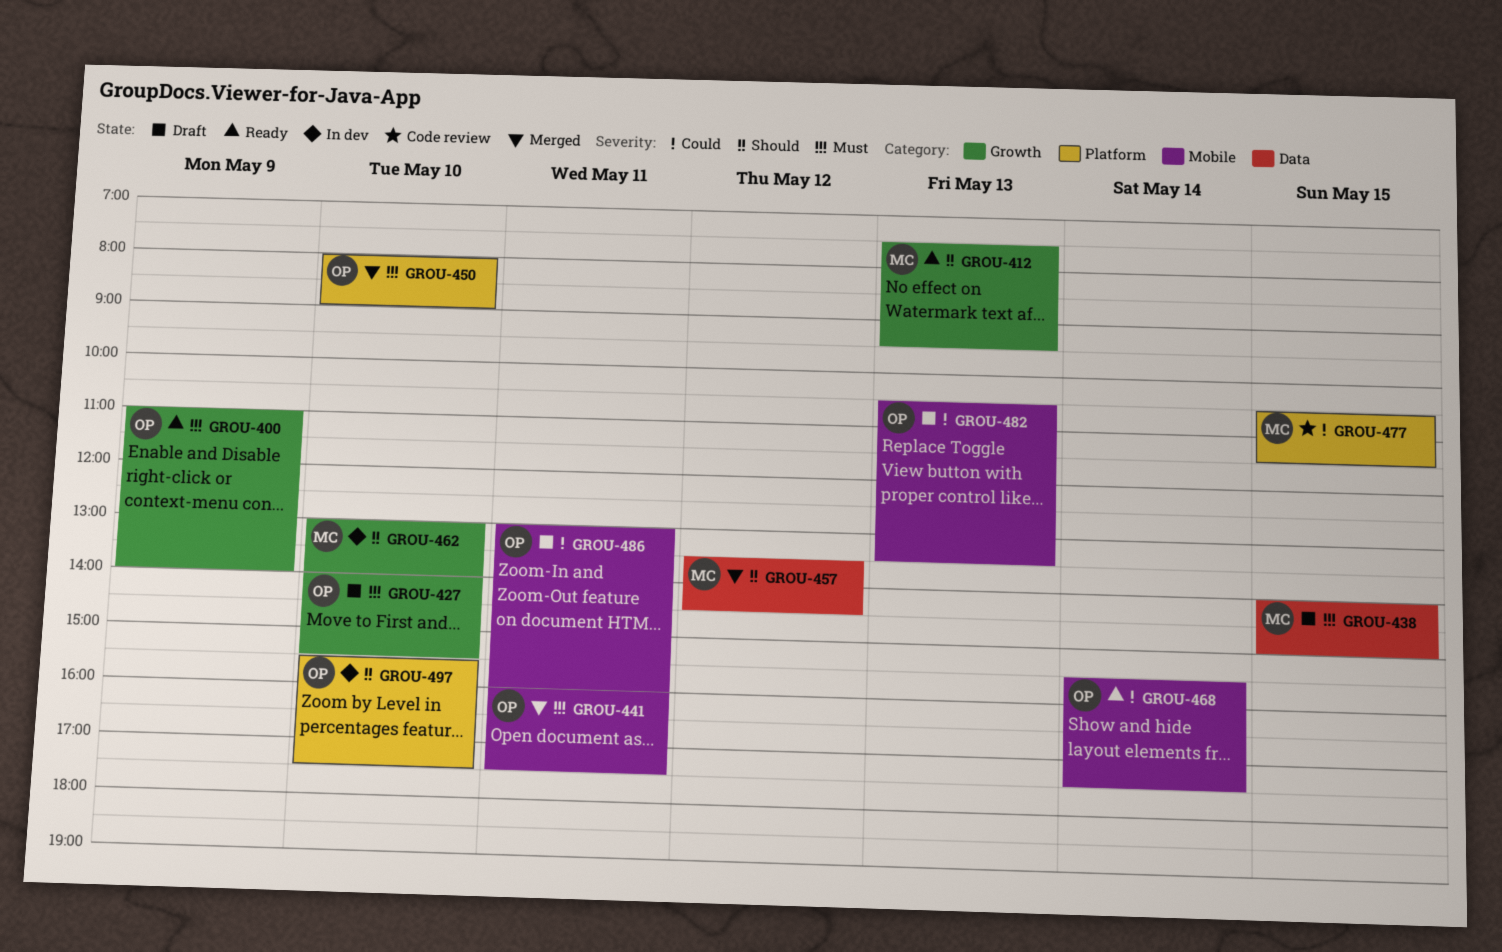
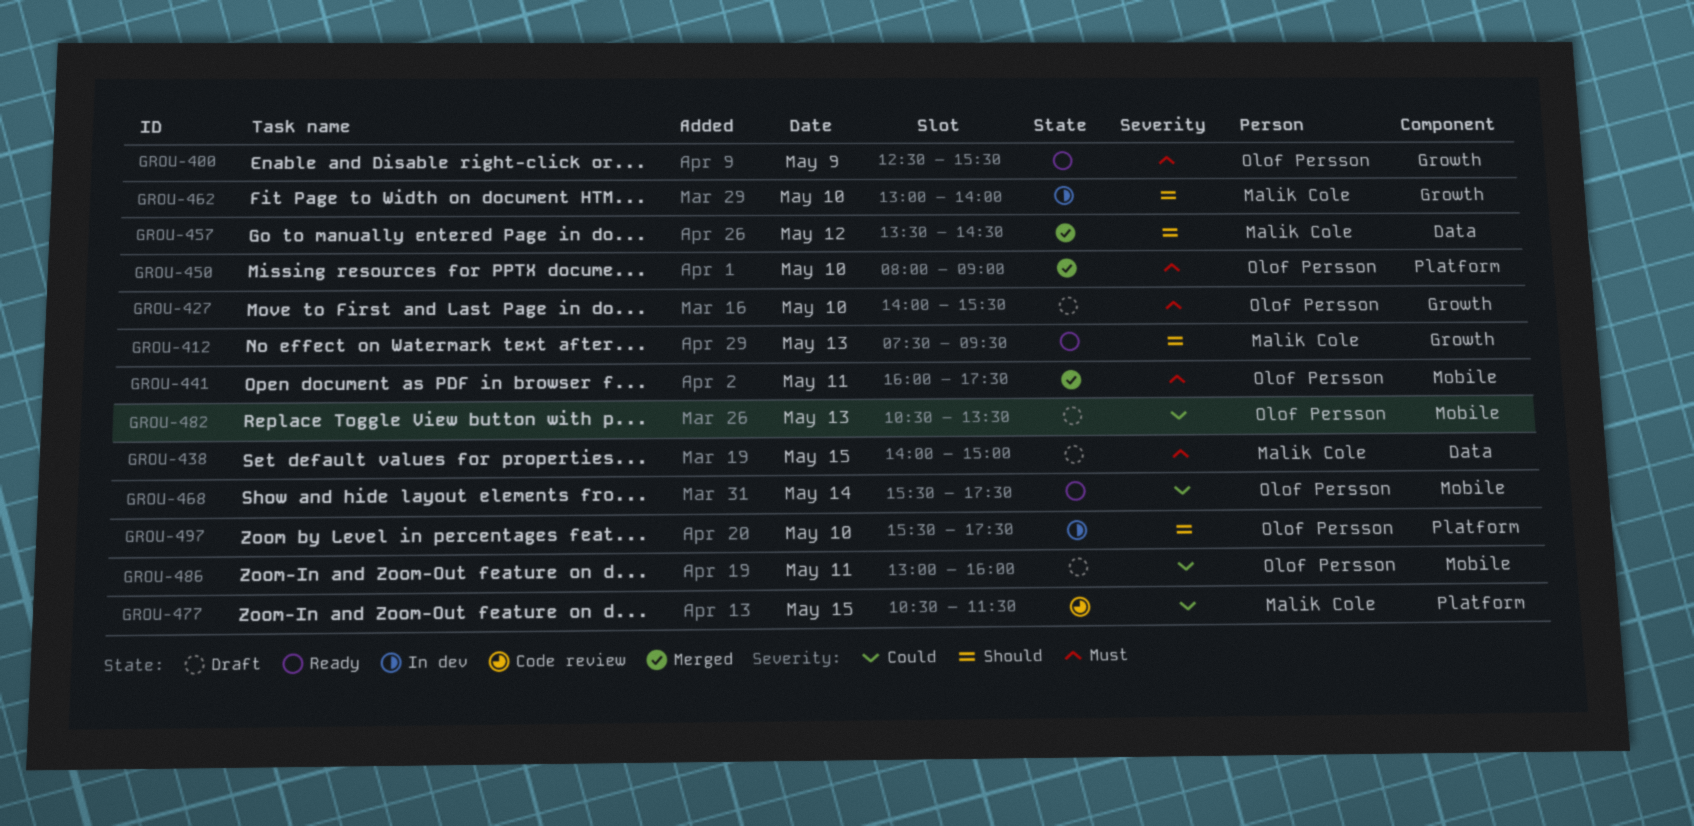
GROU-400, begins: 11:00 -> 12:30
GROU-400, ends: 14:00 -> 15:30

